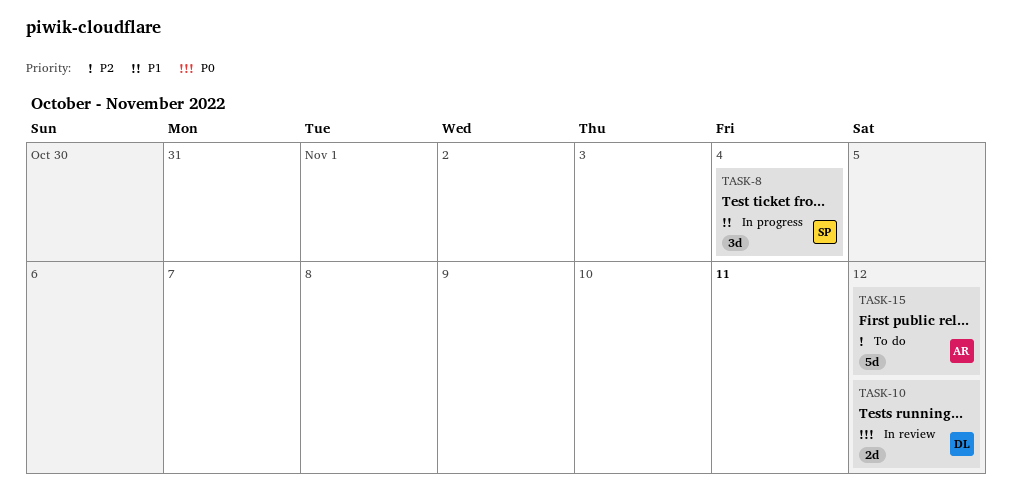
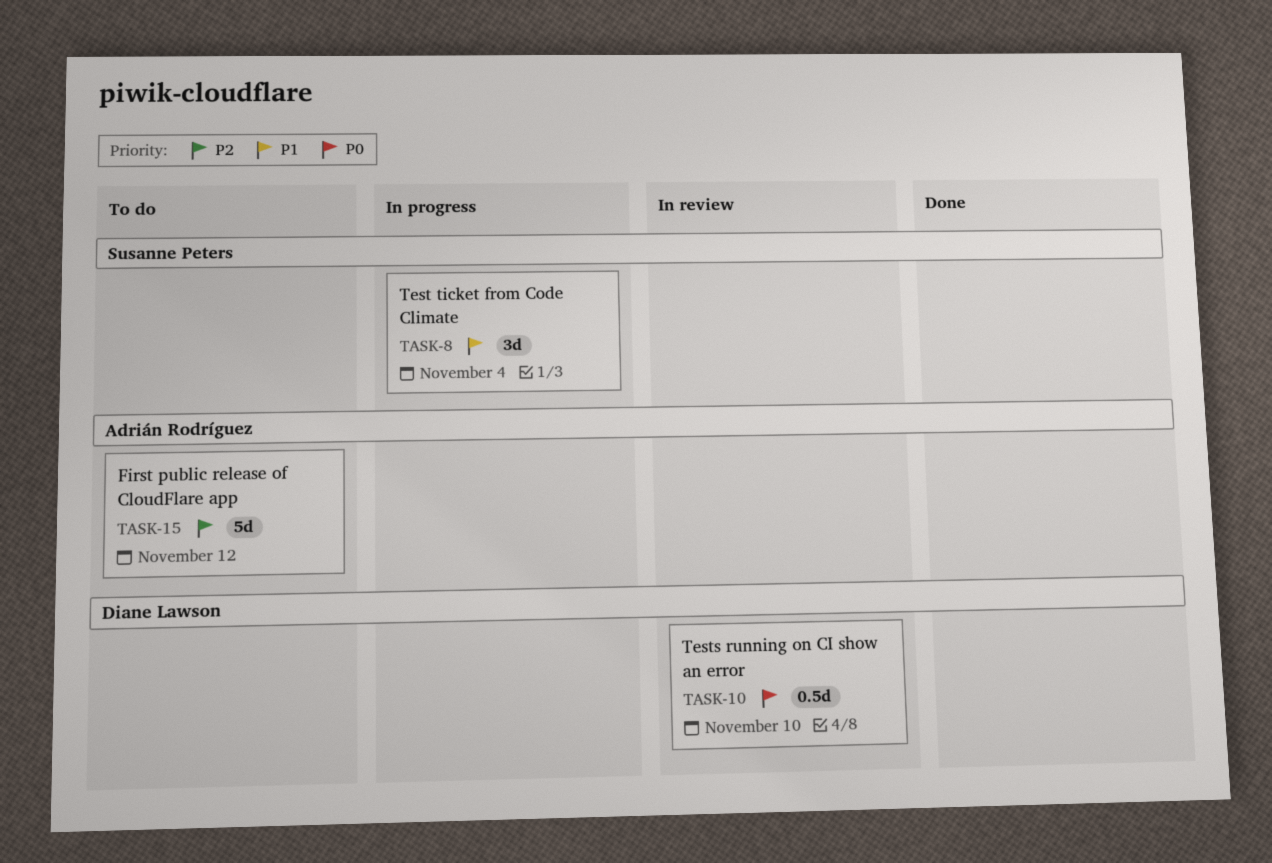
TASK-10, estimate: 2d -> 0.5d
TASK-10, due: Nov 12 -> Nov 10

